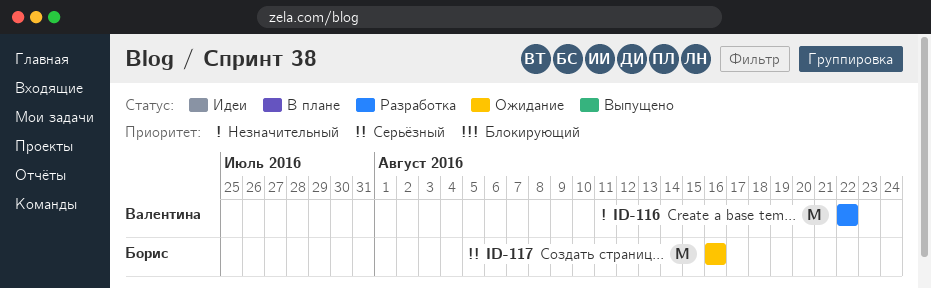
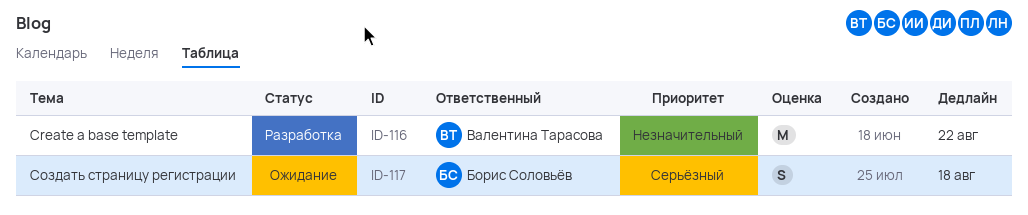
ID-117, estimate: M -> S
ID-117, due: Aug 16 -> Aug 18

